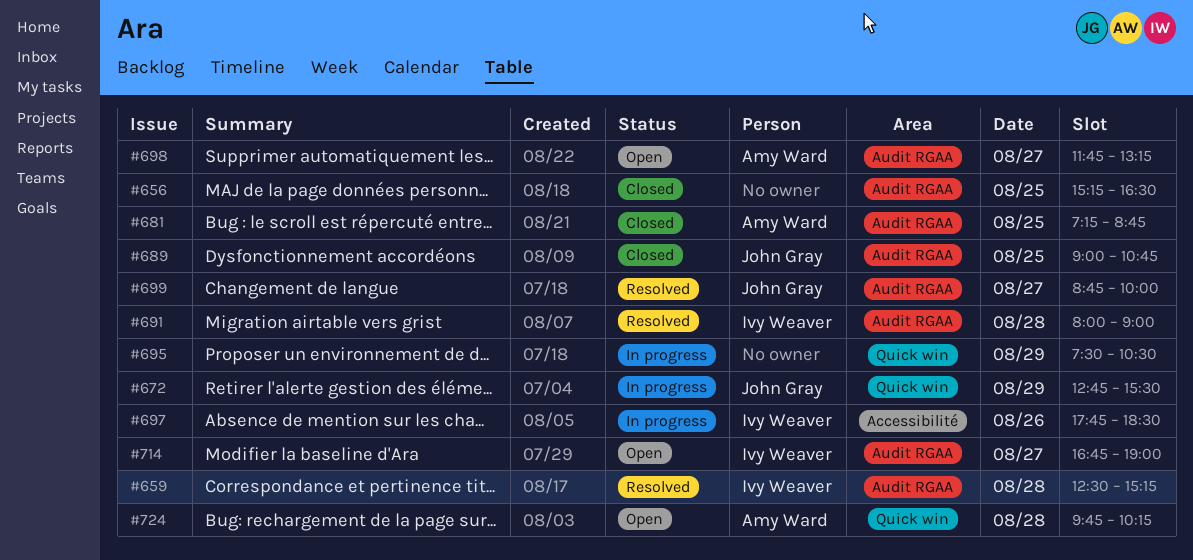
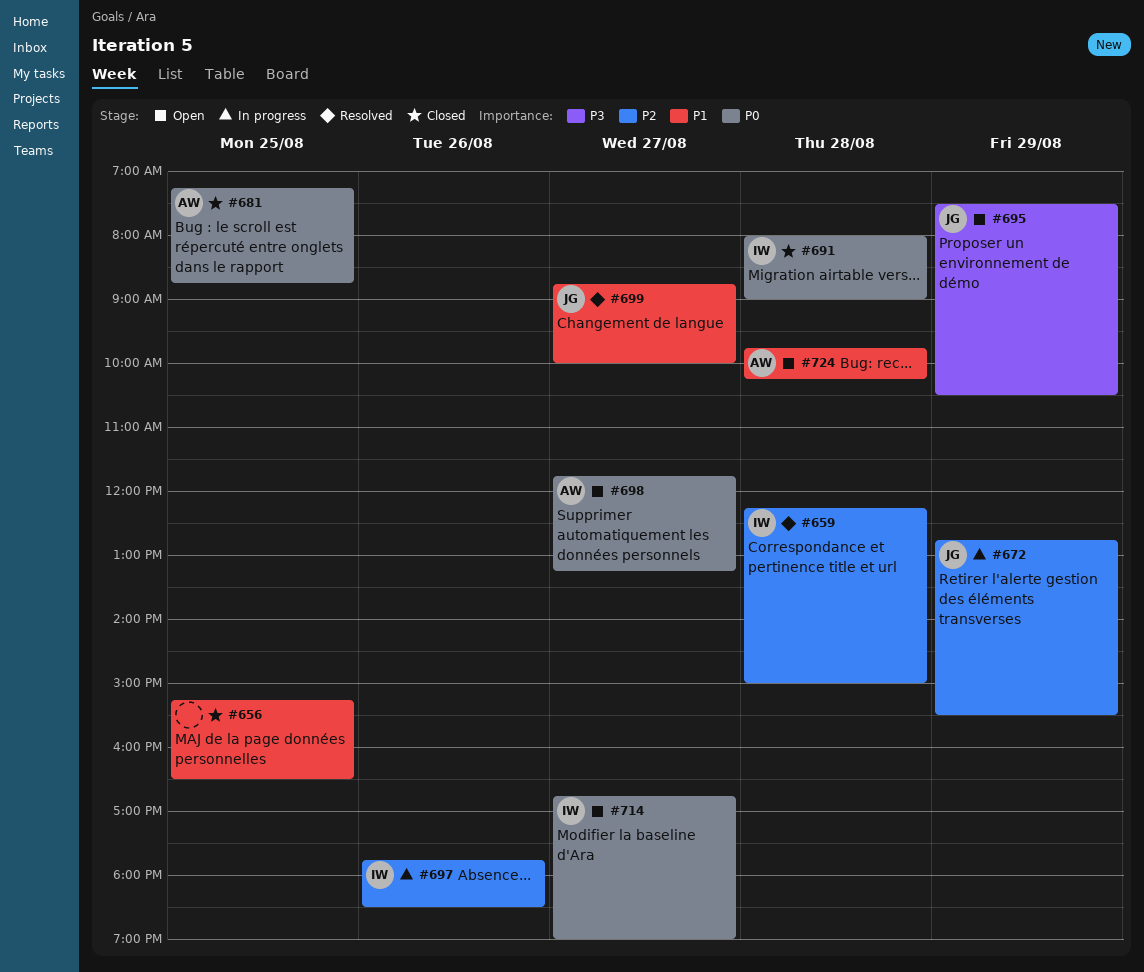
#659, begins: 12:30 -> 12:15
#659, ends: 15:15 -> 15:00
#689: present -> none
#691, status: Resolved -> Closed
#695, status: In progress -> Open
#695, owner: none -> John Gray

